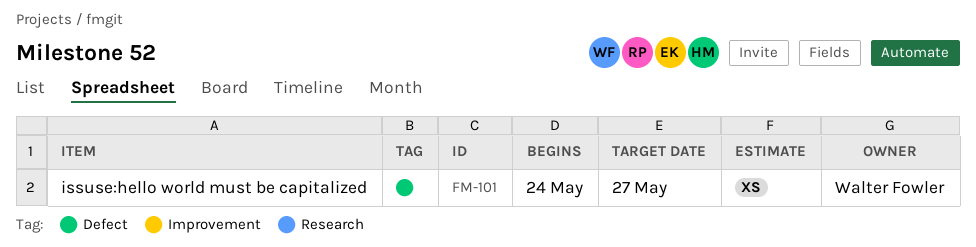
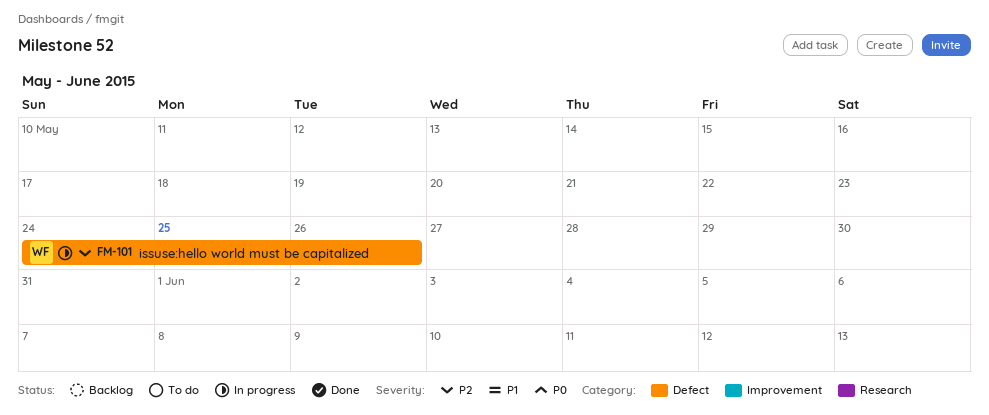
FM-101, due: May 27 -> May 26

